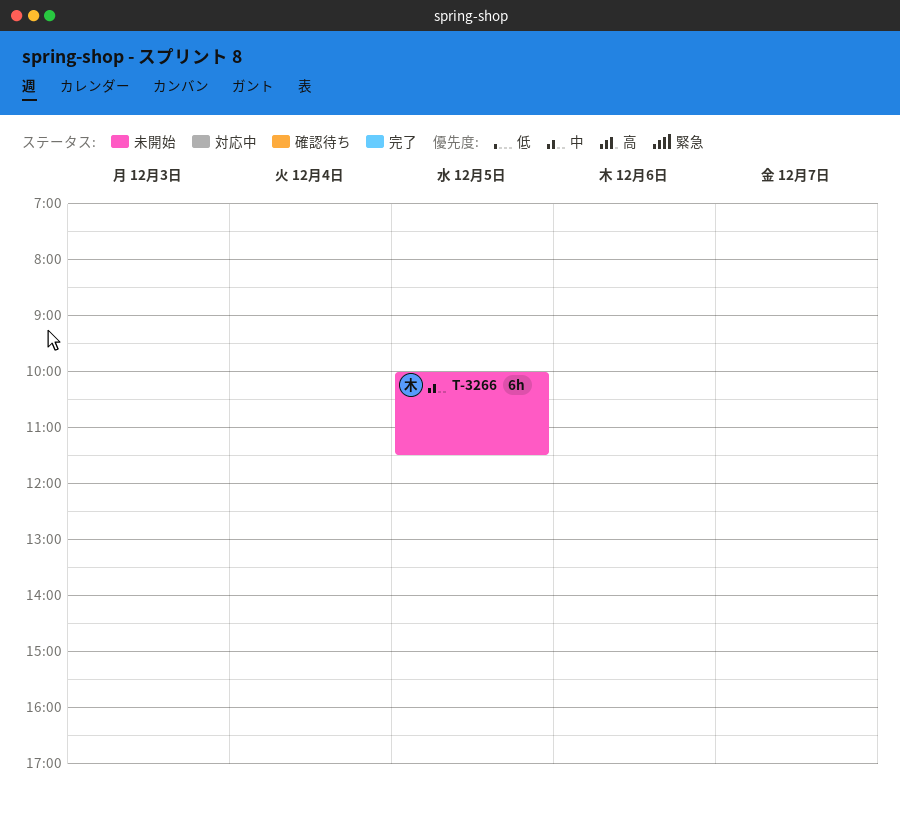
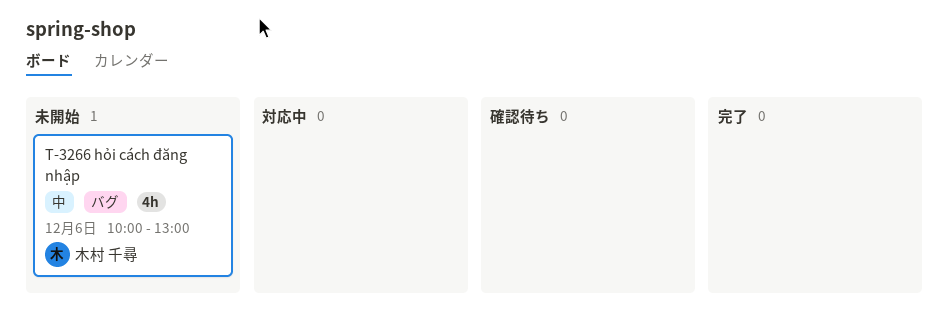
T-3266, estimate: 6h -> 4h
T-3266, day: Dec 5 -> Dec 6
T-3266, ends: 11:30 -> 13:00

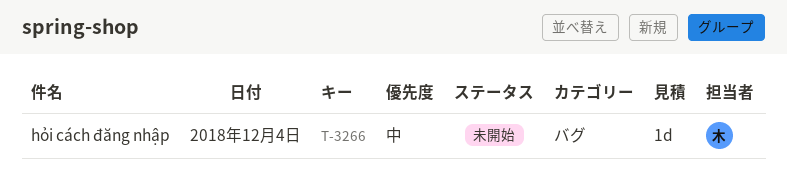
T-3266, estimate: 4h -> 1d
T-3266, day: Dec 6 -> Dec 4

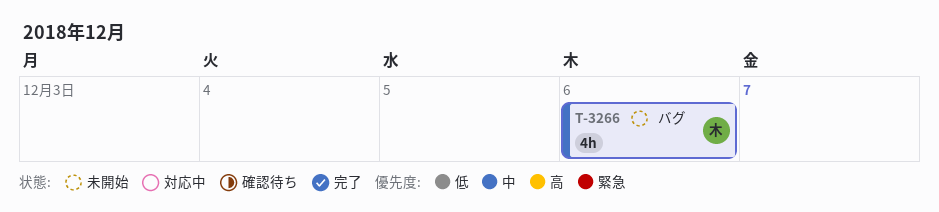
T-3266, estimate: 1d -> 4h
T-3266, day: Dec 4 -> Dec 6

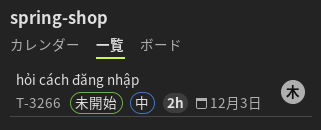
T-3266, estimate: 4h -> 2h
T-3266, day: Dec 6 -> Dec 3

